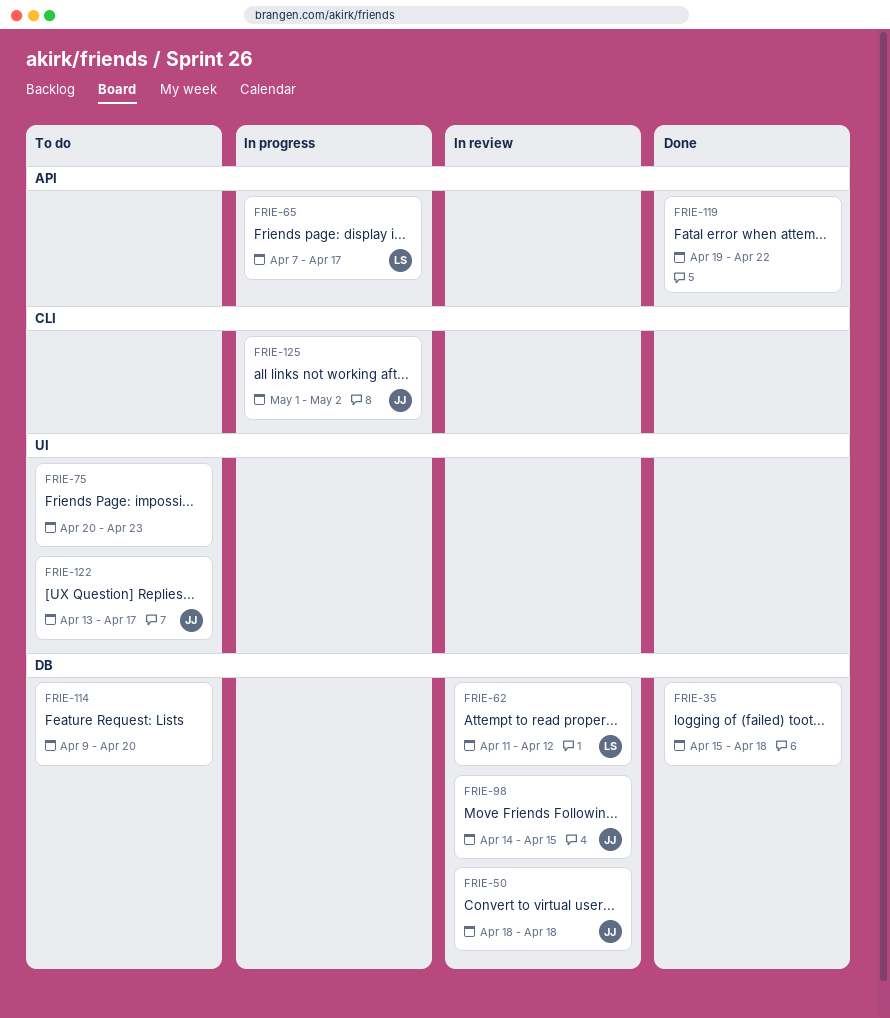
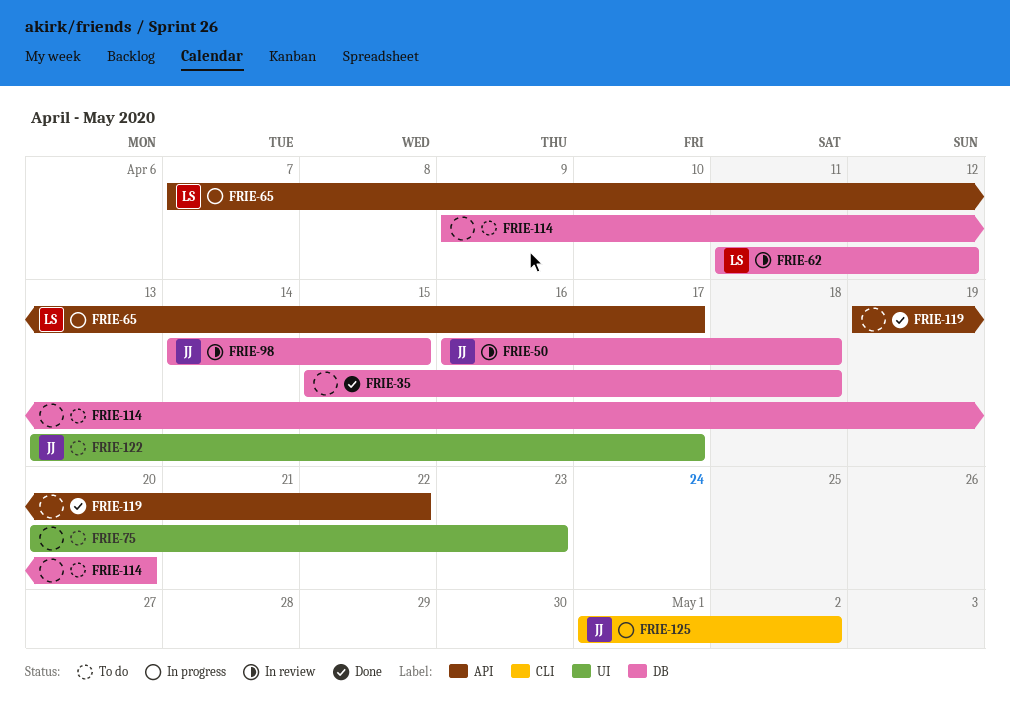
FRIE-50, start: Apr 18 -> Apr 16

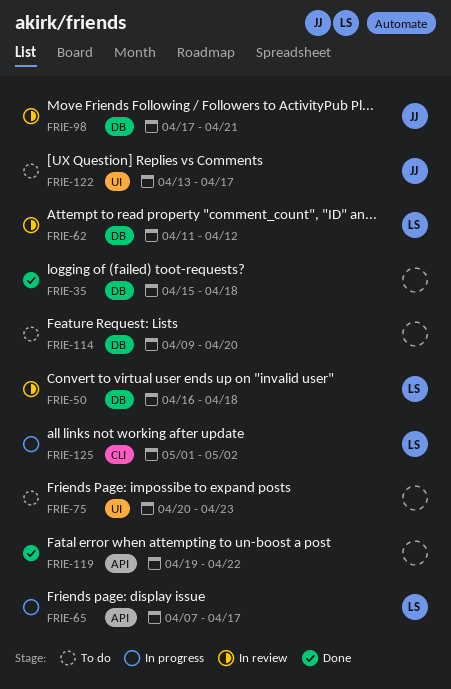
FRIE-50, owner: JJ -> LS
FRIE-98, start: Apr 14 -> Apr 17
FRIE-98, due: Apr 15 -> Apr 21
FRIE-125, owner: JJ -> LS

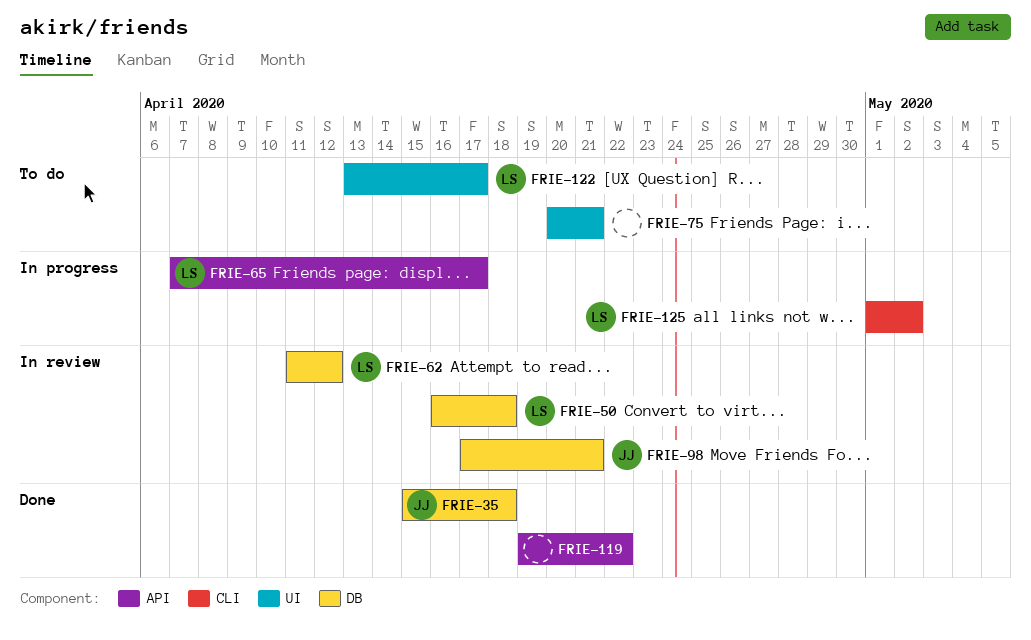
FRIE-35, owner: none -> JJ
FRIE-75, due: Apr 23 -> Apr 21
FRIE-114: present -> none
FRIE-122, owner: JJ -> LS

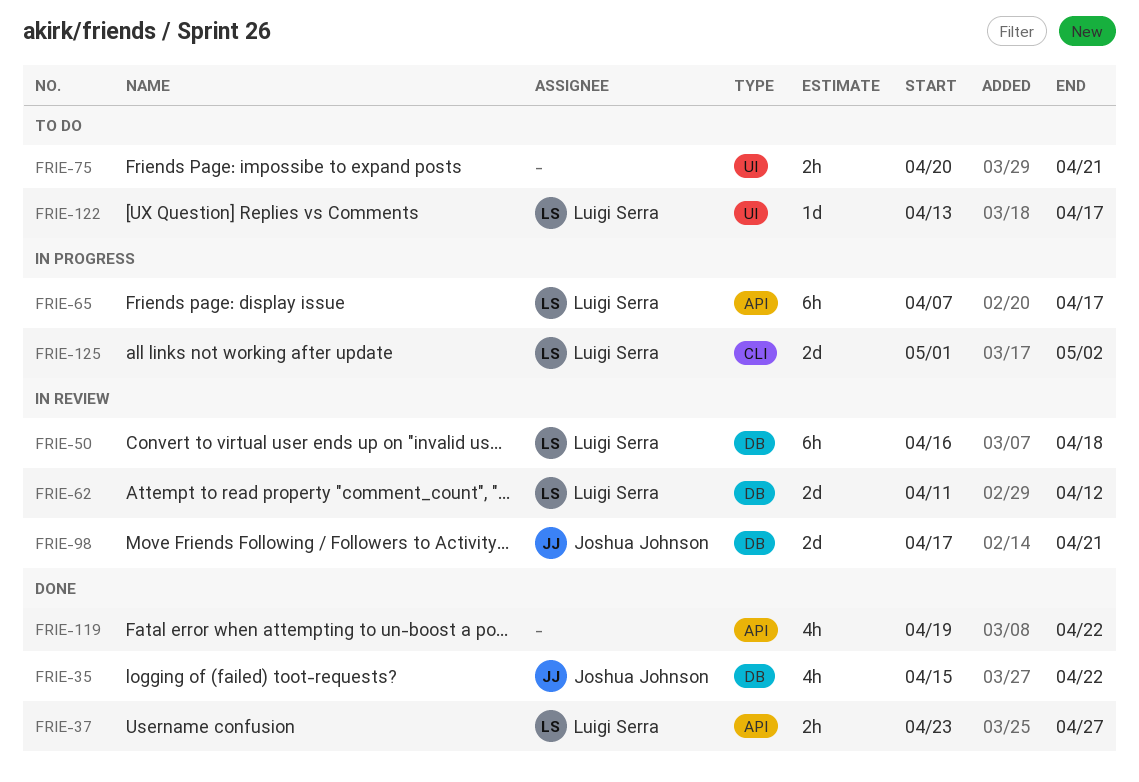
FRIE-35, due: Apr 18 -> Apr 22
FRIE-37: none -> present

